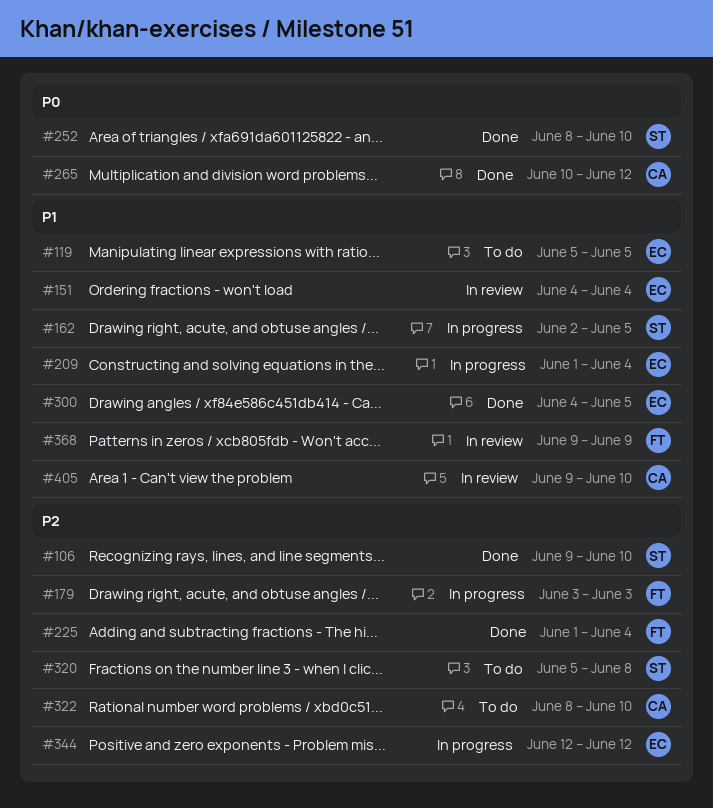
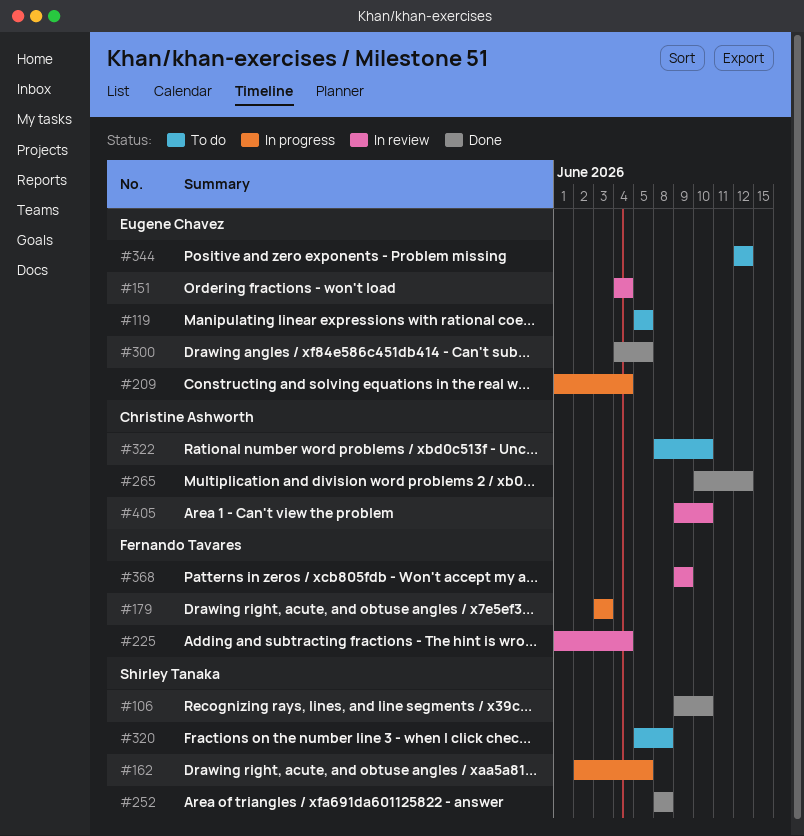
#225, status: Done -> In review
#252, due: Jun 10 -> Jun 8
#344, status: In progress -> To do

